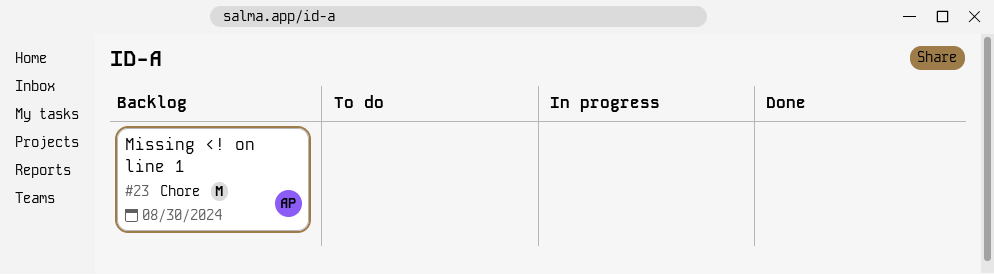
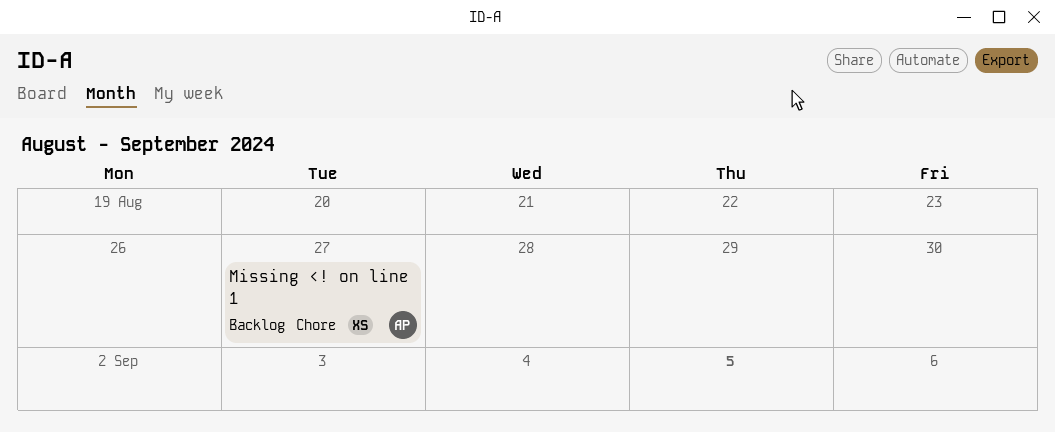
Missing <! on line 1, estimate: M -> XS
Missing <! on line 1, due: Aug 30 -> Aug 27

